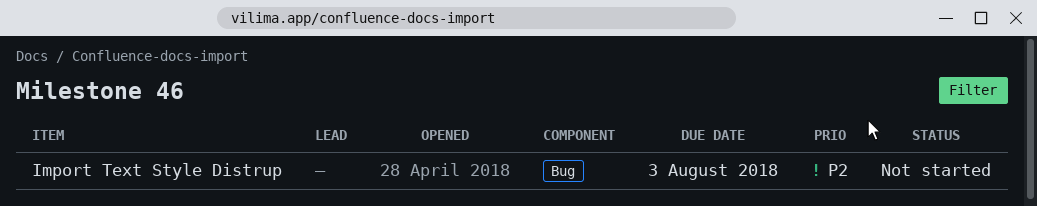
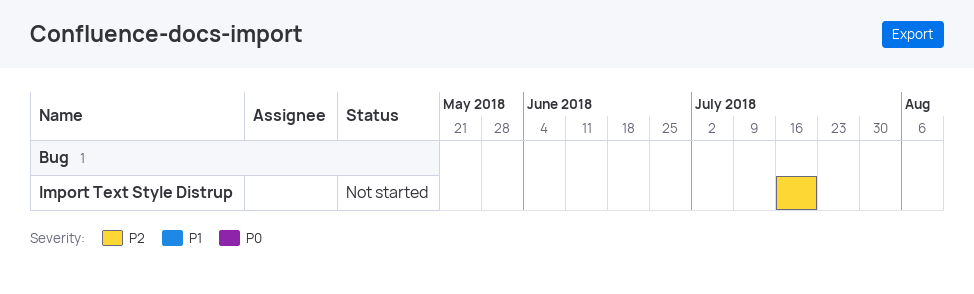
Import Text Style Distrup, due: Aug 3 -> Jul 20

